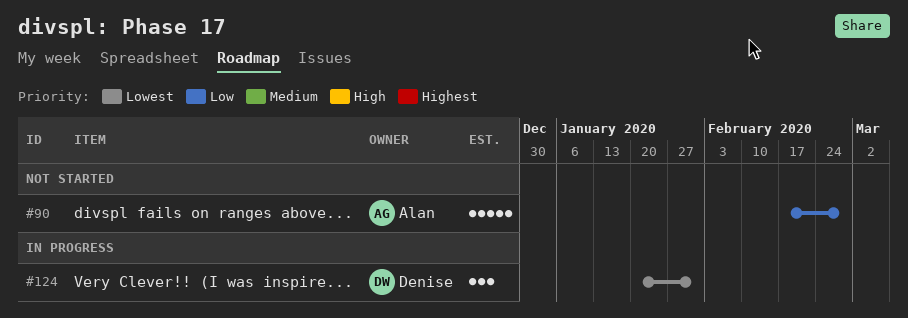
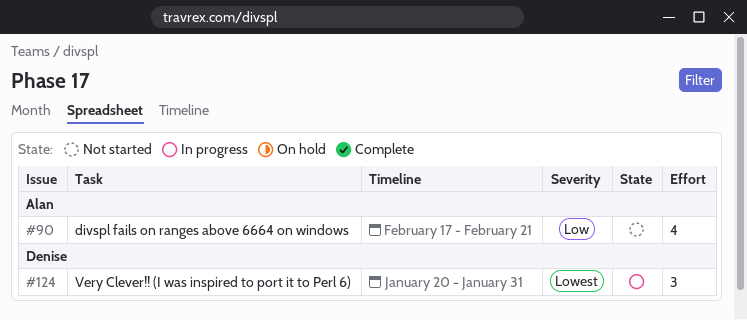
#90, estimate: 5 -> 4
#90, due: Feb 28 -> Feb 21

